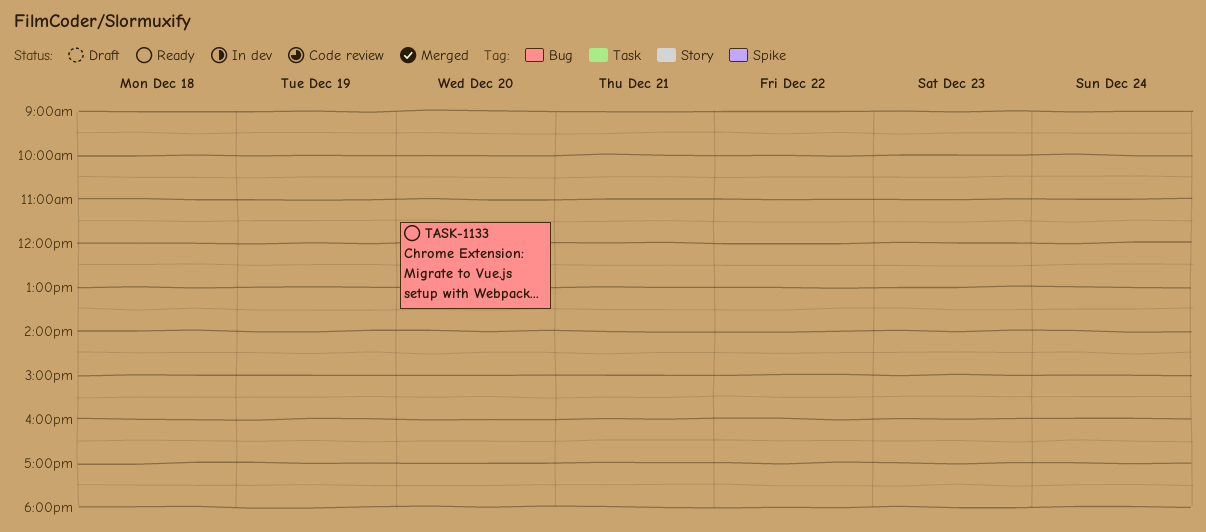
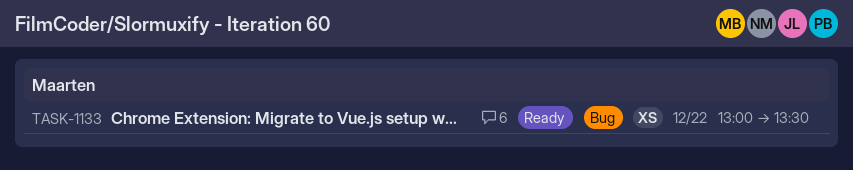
TASK-1133, day: Dec 20 -> Dec 22
TASK-1133, begins: 11:30 -> 13:00

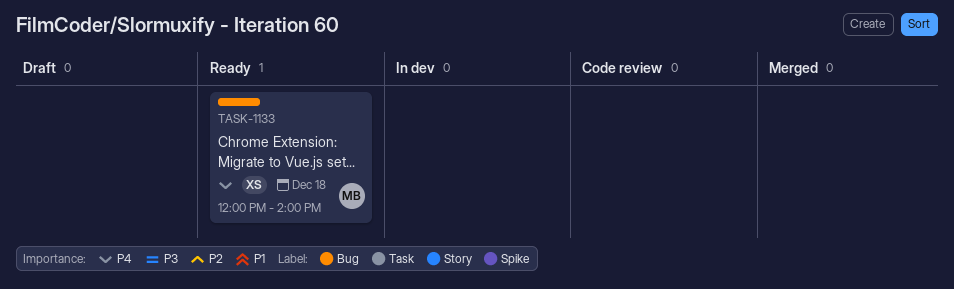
TASK-1133, day: Dec 22 -> Dec 18
TASK-1133, begins: 13:00 -> 12:00
TASK-1133, ends: 13:30 -> 14:00

